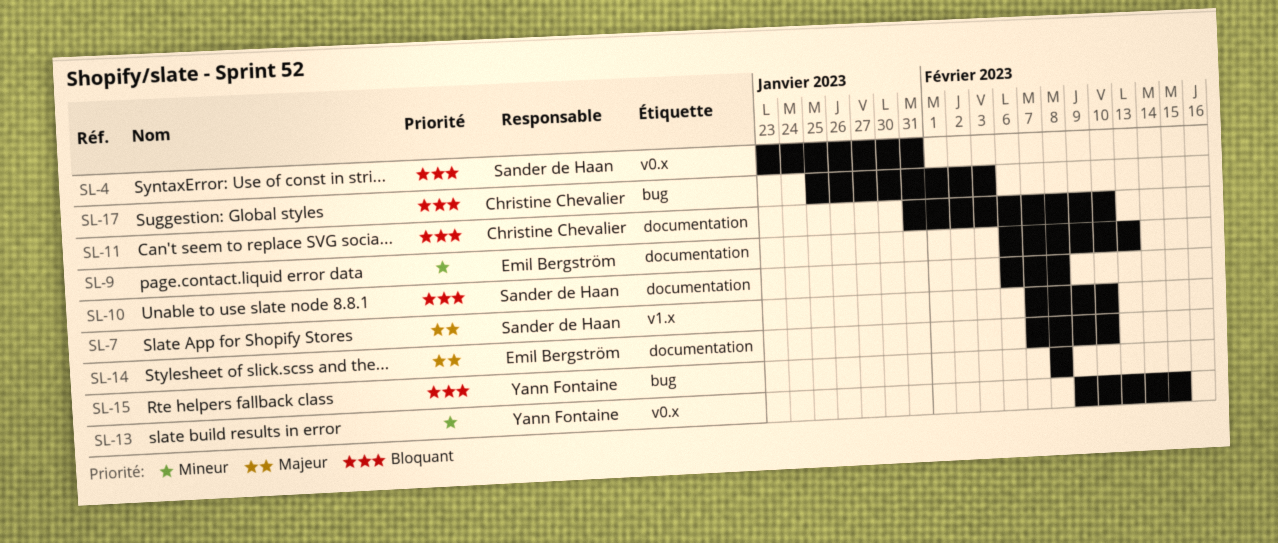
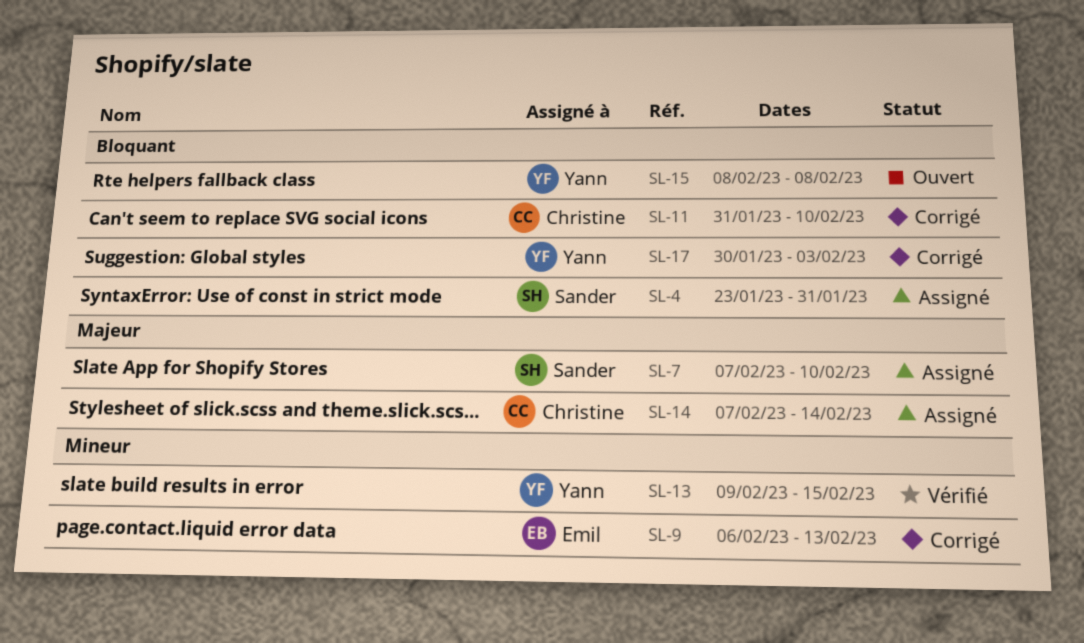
SL-10: present -> none
SL-14, owner: Emil Bergström -> Christine Chevalier
SL-14, due: Feb 10 -> Feb 14
SL-17, owner: Christine Chevalier -> Yann Fontaine
SL-17, start: Jan 25 -> Jan 30

